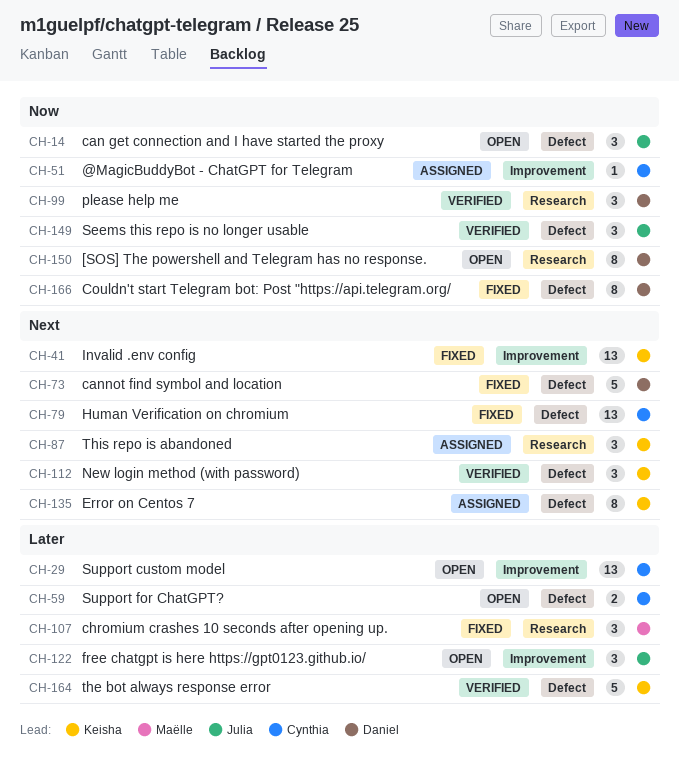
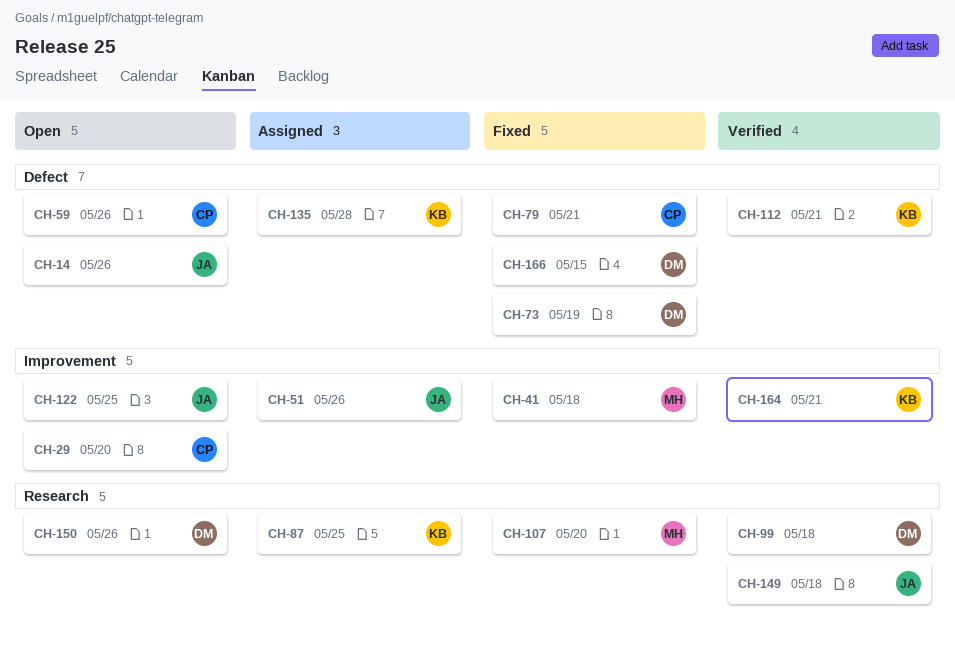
CH-41, owner: Keisha -> Maëlle
CH-51, owner: Cynthia -> Julia
CH-149, label: Defect -> Research
CH-164, label: Defect -> Improvement

